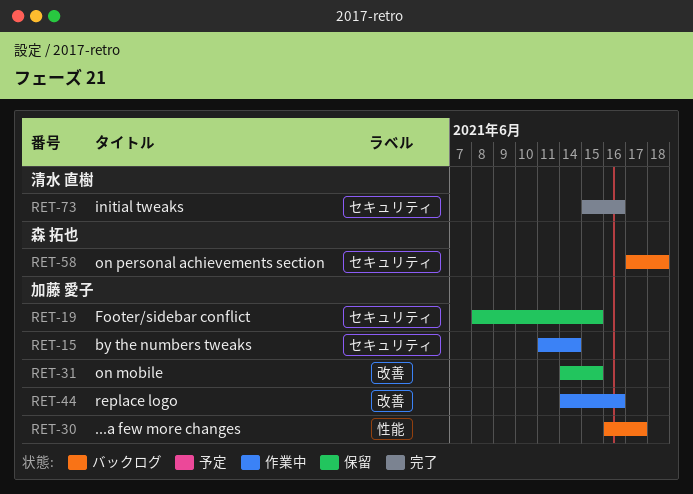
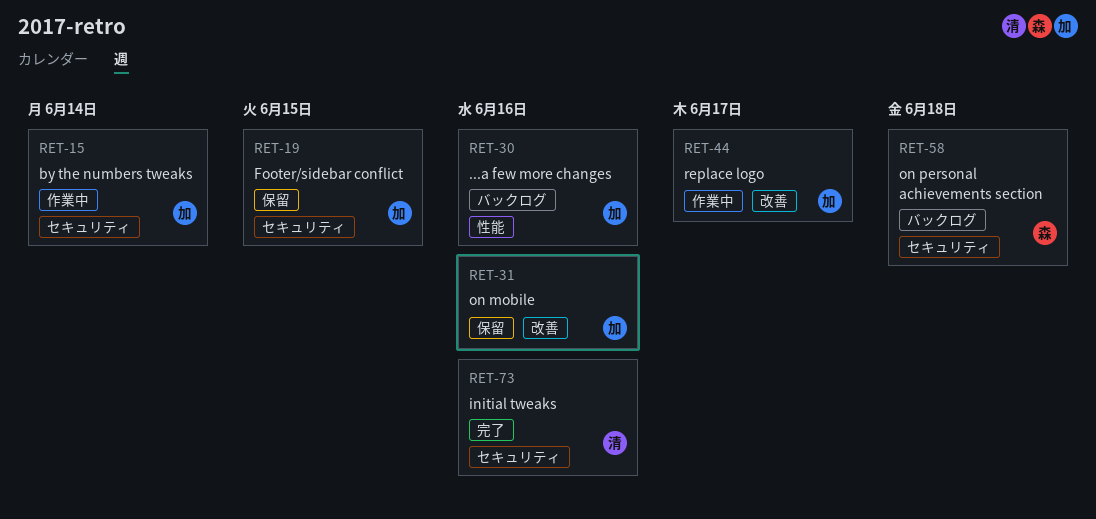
RET-30, due: Jun 17 -> Jun 16
RET-31, due: Jun 15 -> Jun 16
RET-44, due: Jun 16 -> Jun 17

